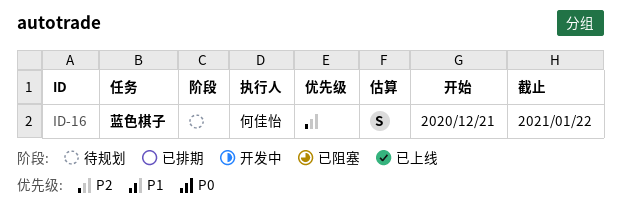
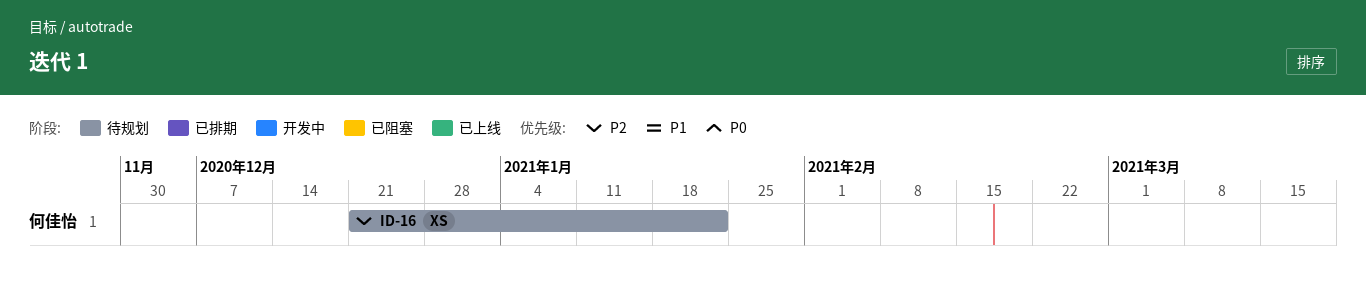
ID-16, estimate: S -> XS

